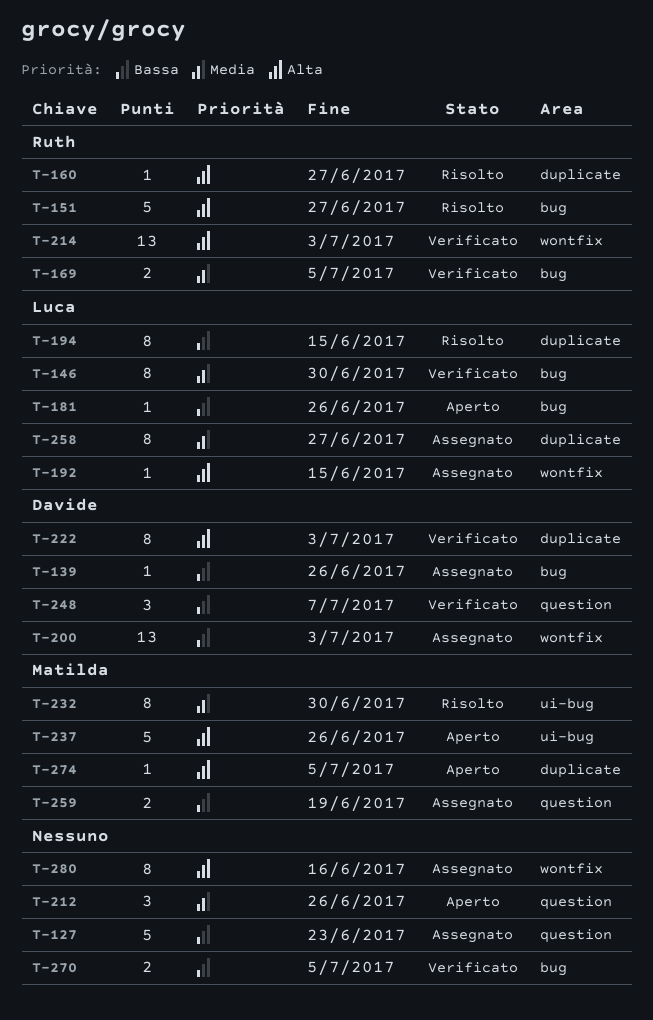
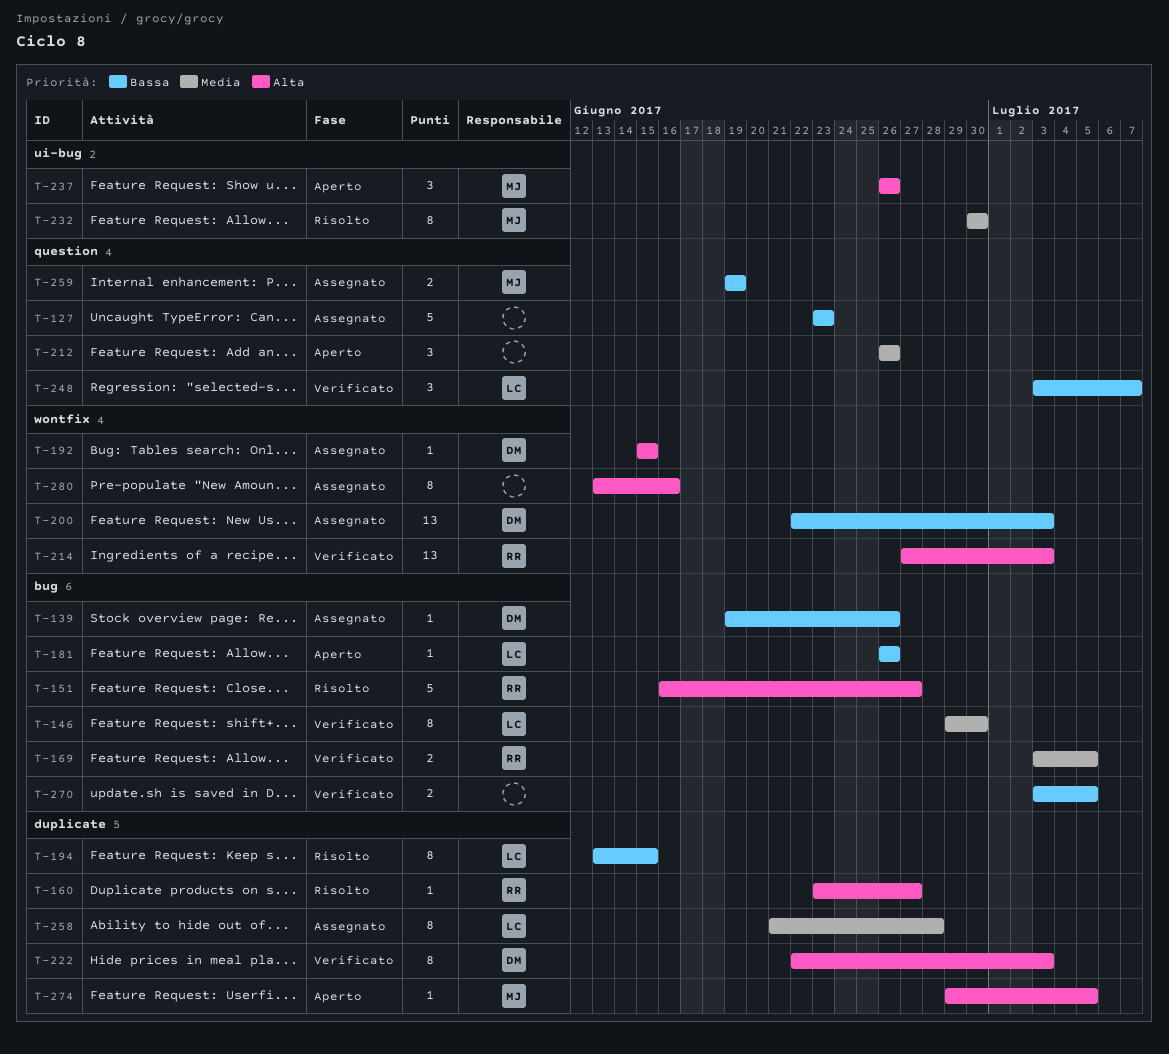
T-192, owner: Luca -> Davide
T-237, estimate: 5 -> 3
T-248, owner: Davide -> Luca
T-258, due: Jun 27 -> Jun 28

